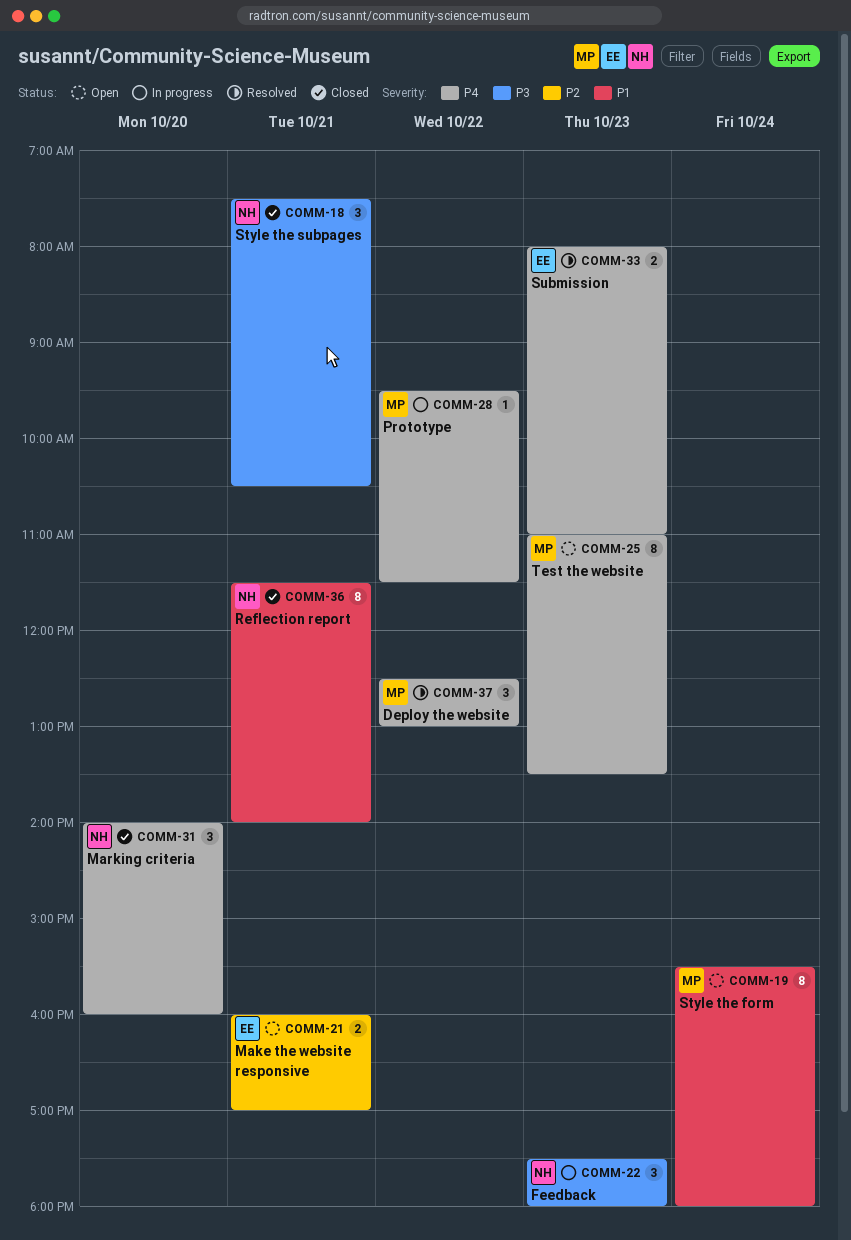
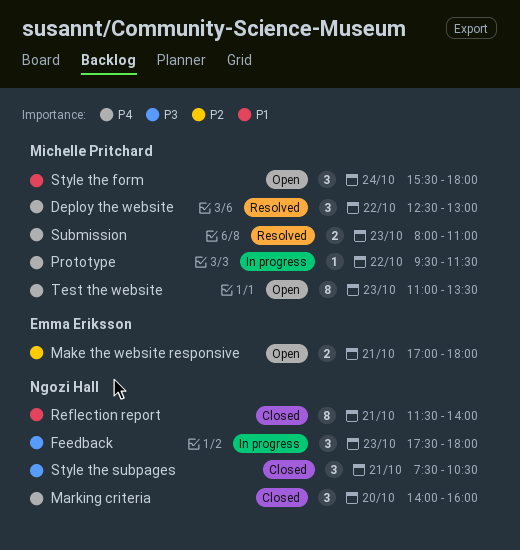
Make the website responsive, begins: 16:00 -> 17:00
Make the website responsive, ends: 17:00 -> 18:00
Style the form, estimate: 8 -> 3
Submission, owner: Emma Eriksson -> Michelle Pritchard

